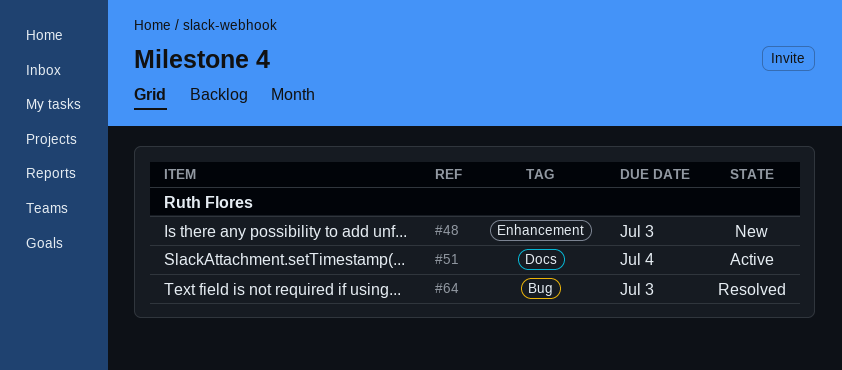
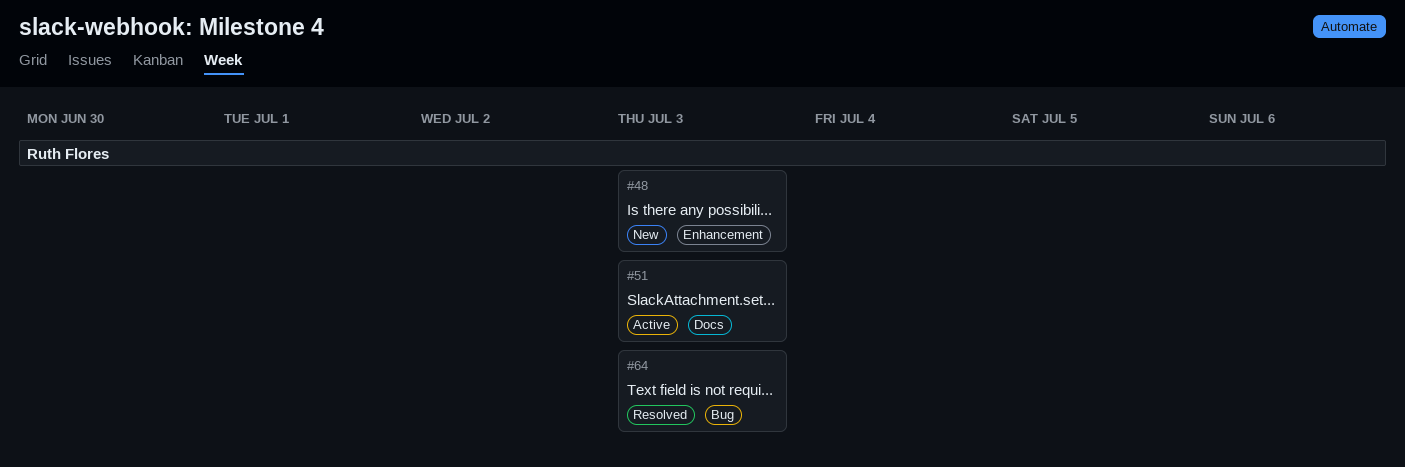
#51, due: Jul 4 -> Jul 3

